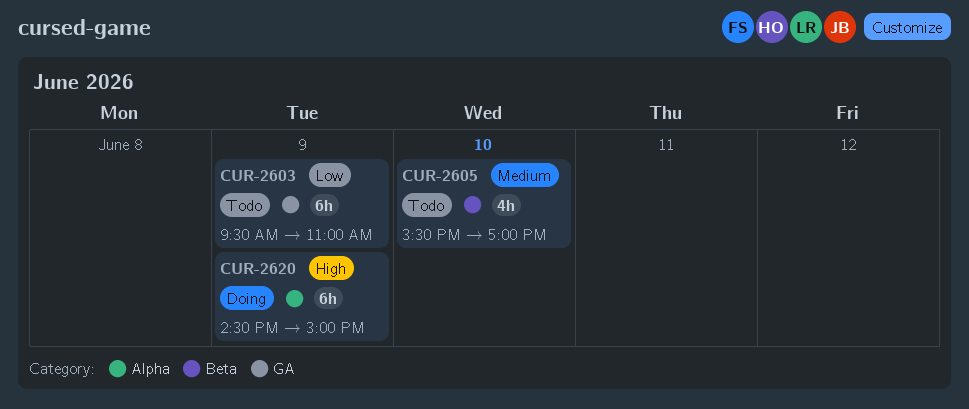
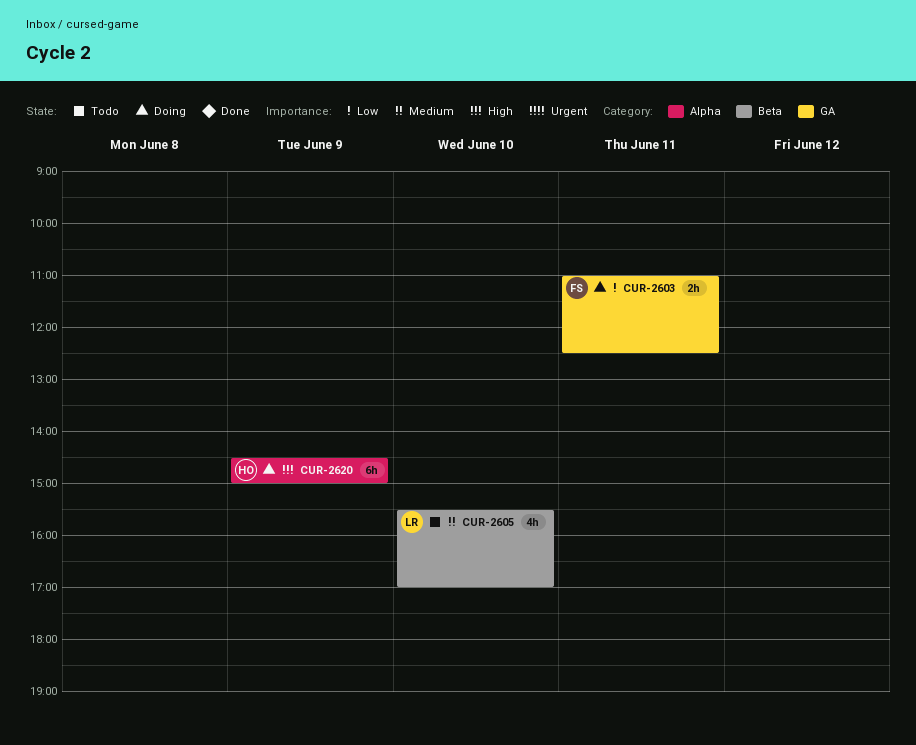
CUR-2603, status: Todo -> Doing
CUR-2603, estimate: 6h -> 2h
CUR-2603, day: Jun 9 -> Jun 11
CUR-2603, begins: 09:30 -> 11:00
CUR-2603, ends: 11:00 -> 12:30

